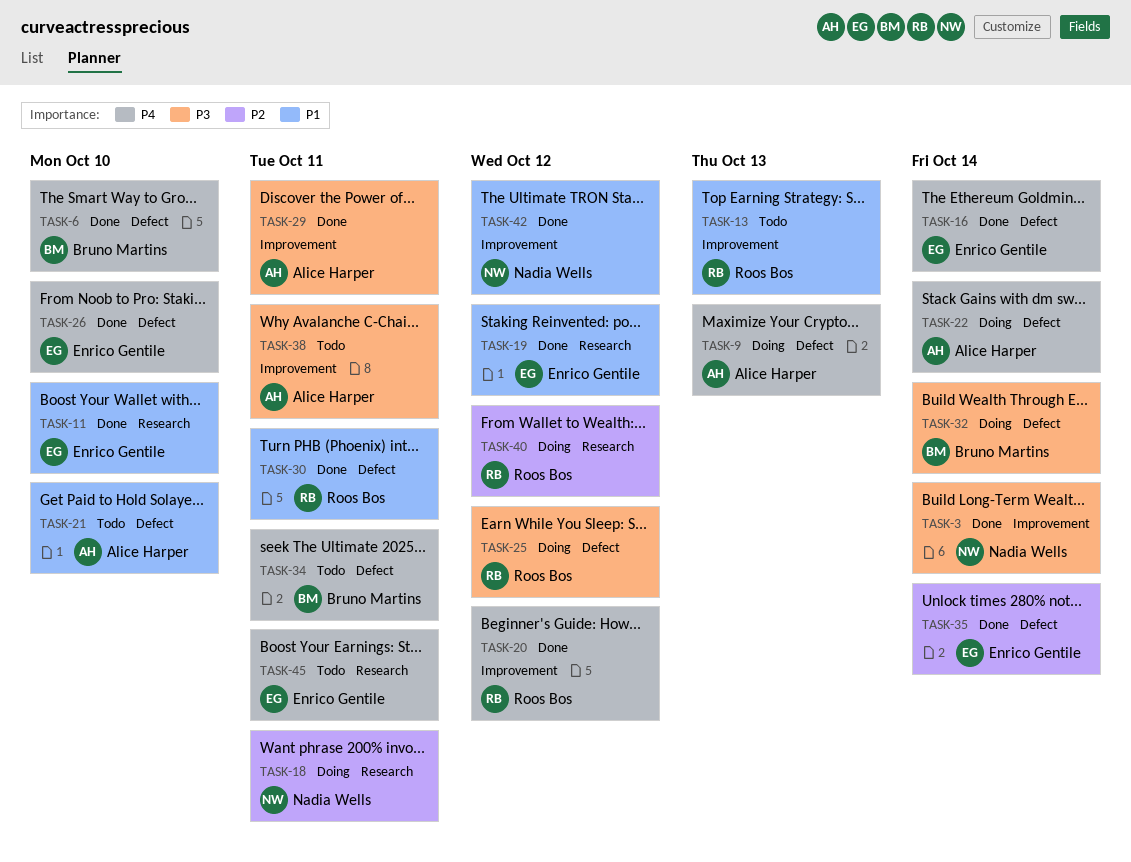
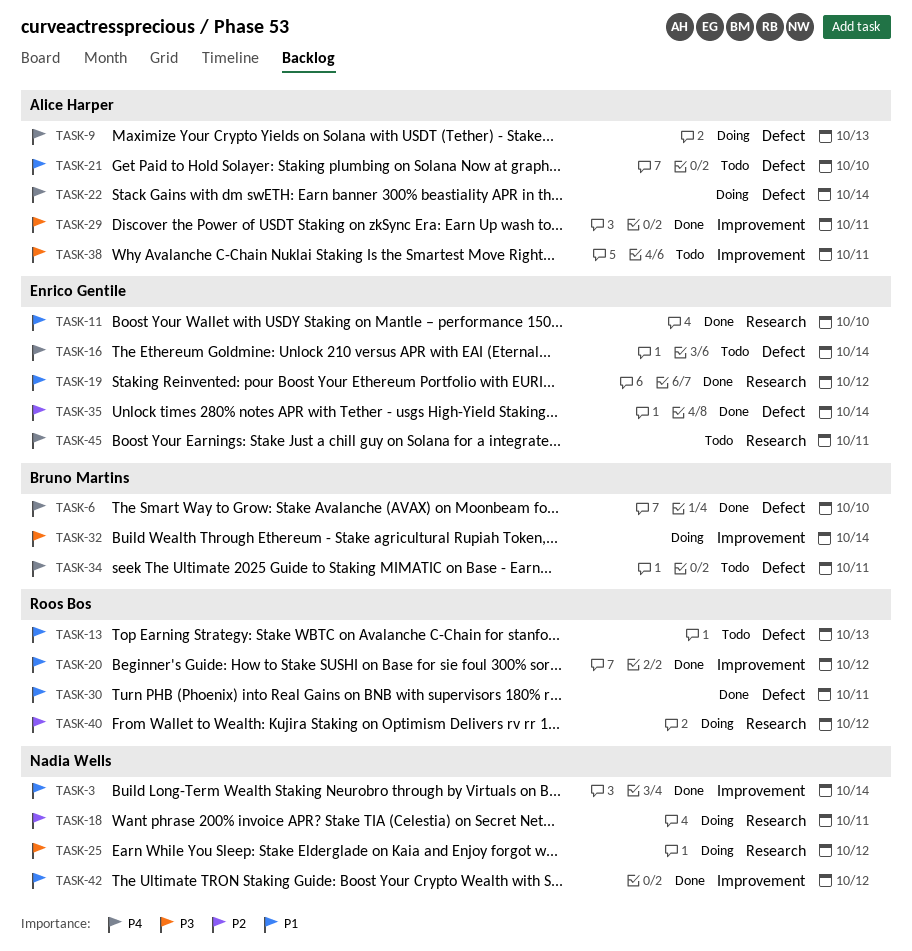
TASK-3, priority: P3 -> P1
TASK-13, label: Improvement -> Defect
TASK-16, status: Done -> Todo
TASK-20, priority: P4 -> P1
TASK-25, owner: Roos Bos -> Nadia Wells
TASK-25, label: Defect -> Research
TASK-26: present -> none
TASK-32, label: Defect -> Improvement

